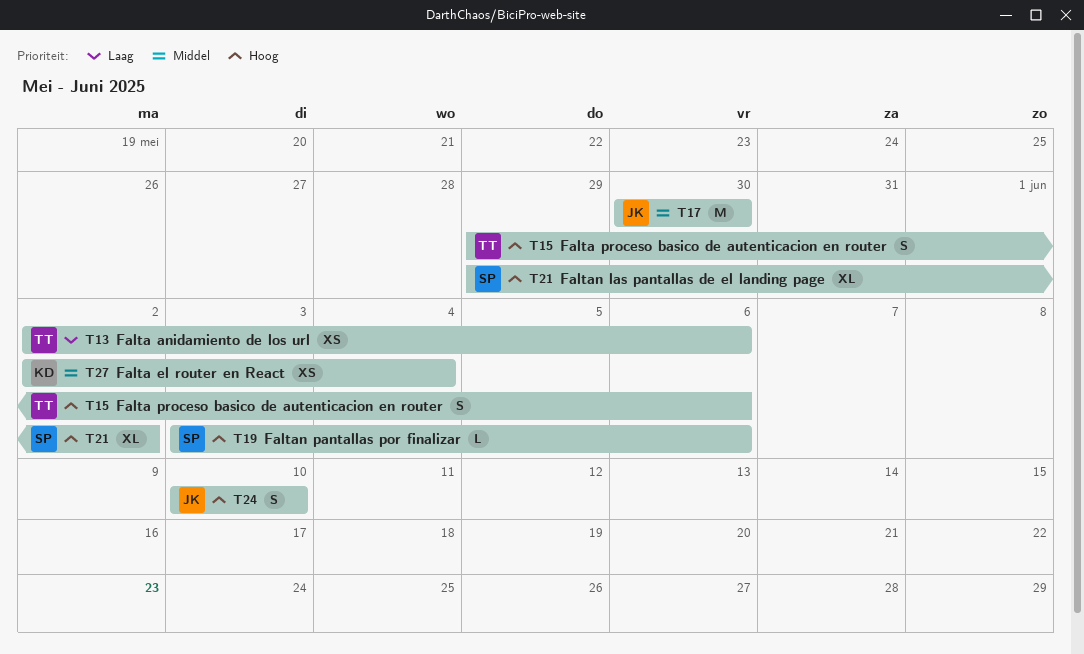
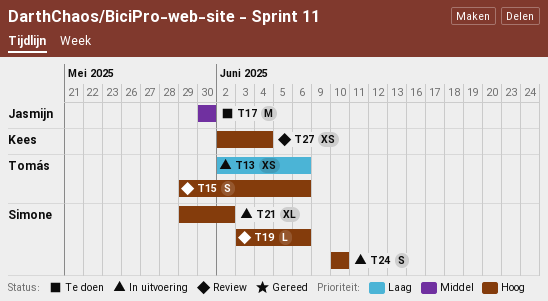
T24, owner: Jasmijn -> Simone
T27, priority: Middel -> Hoog

